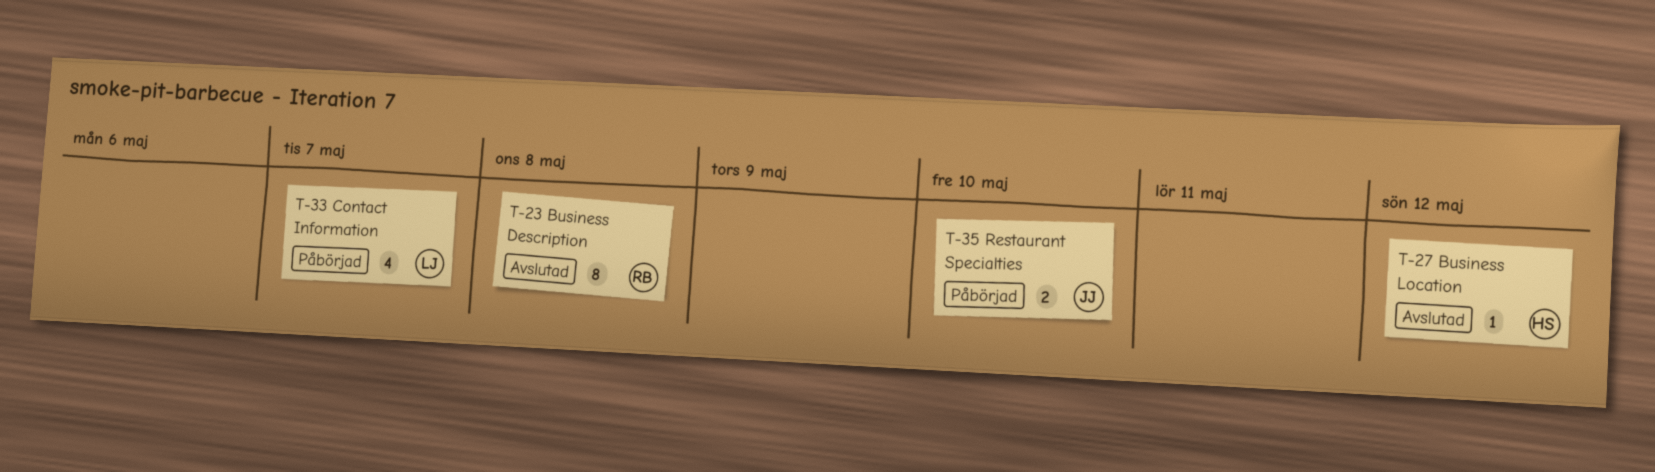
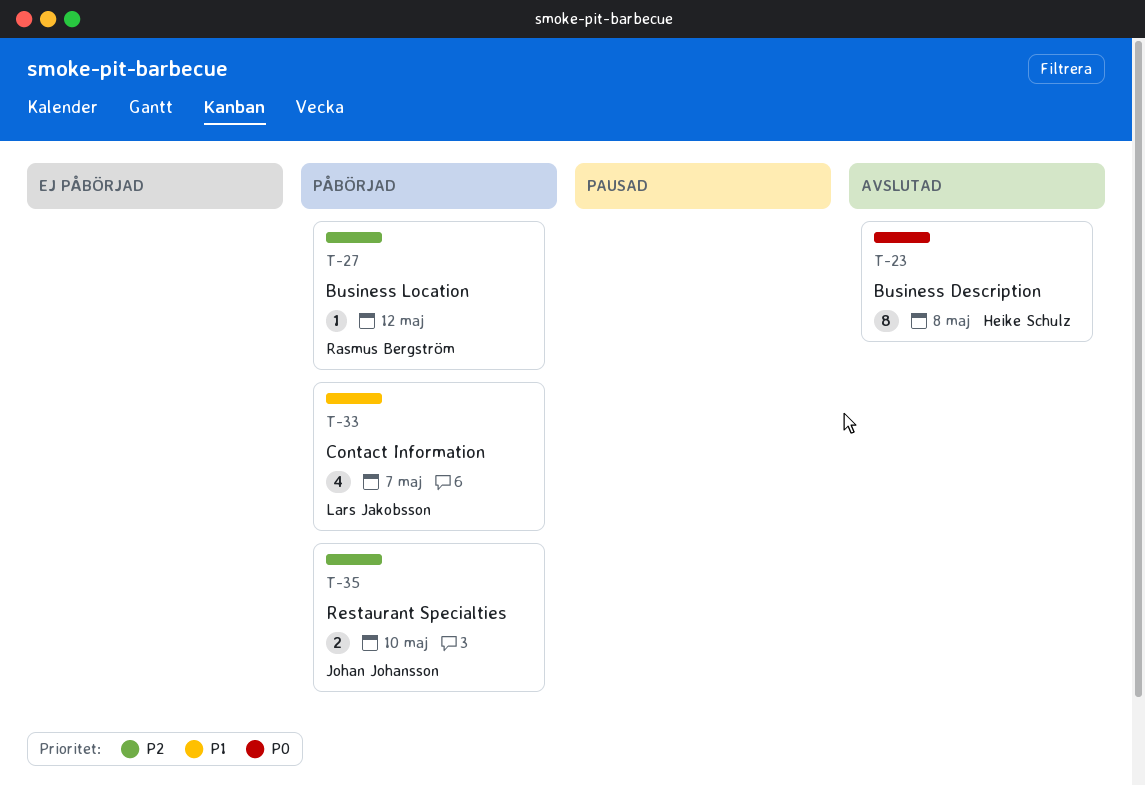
T-23, owner: Rasmus Bergström -> Heike Schulz
T-27, status: Avslutad -> Påbörjad
T-27, owner: Heike Schulz -> Rasmus Bergström

